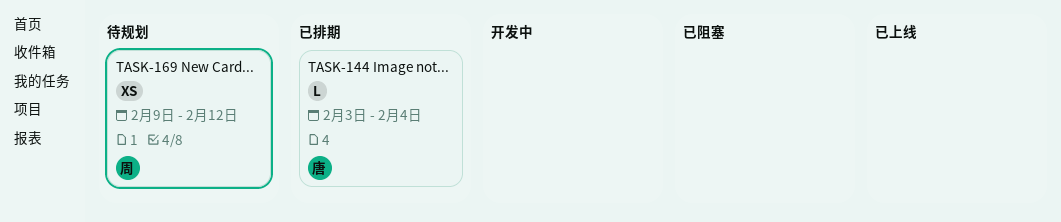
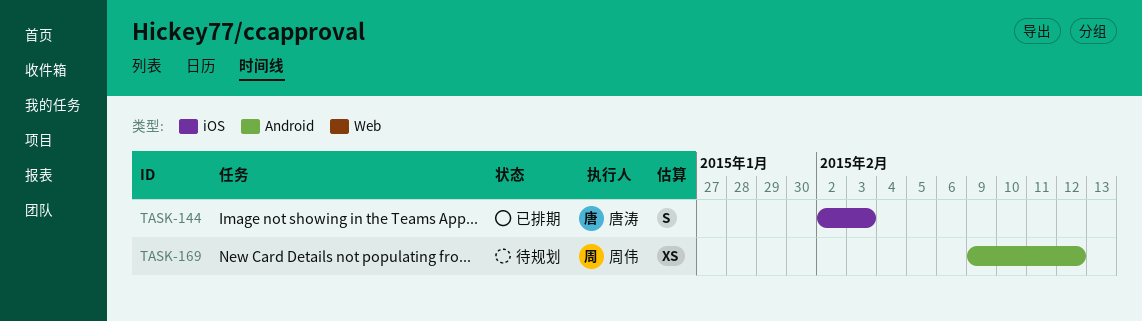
TASK-144, estimate: L -> S
TASK-144, start: Feb 3 -> Feb 2
TASK-144, due: Feb 4 -> Feb 3

